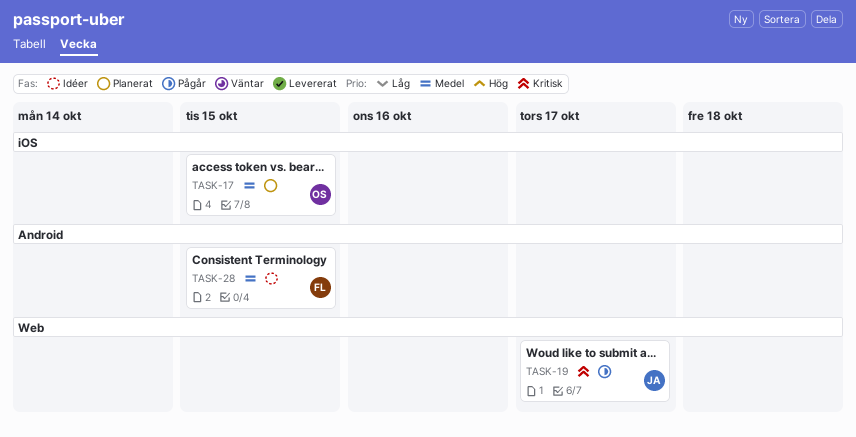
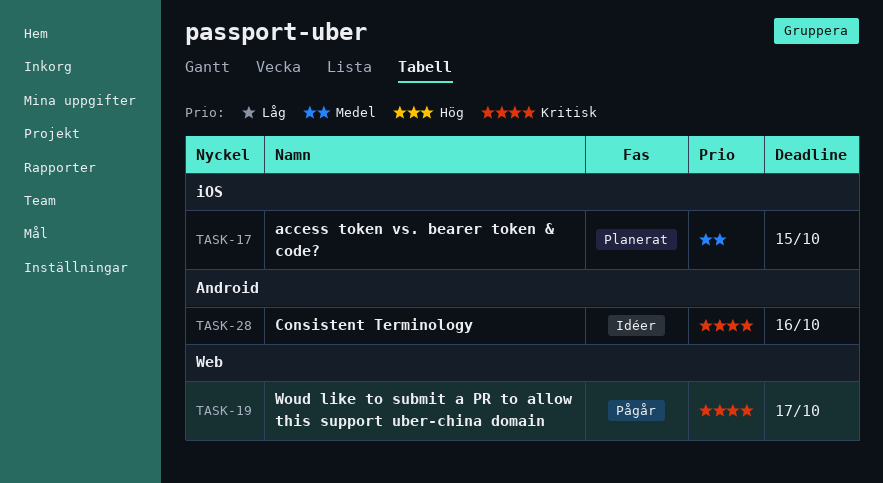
TASK-28, priority: Medel -> Kritisk
TASK-28, due: Oct 15 -> Oct 16

